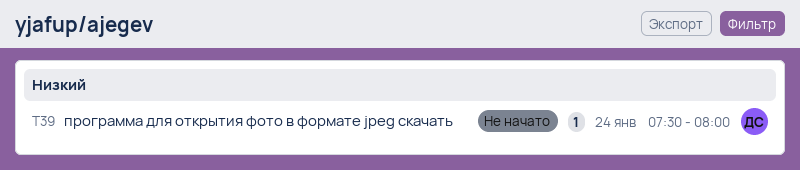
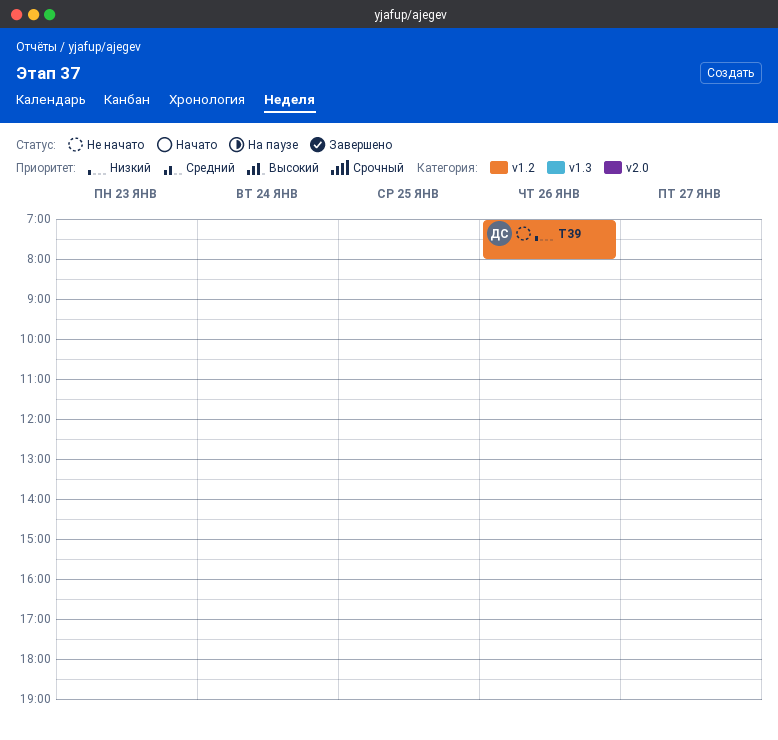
T39, day: Jan 24 -> Jan 26
T39, begins: 07:30 -> 07:00

